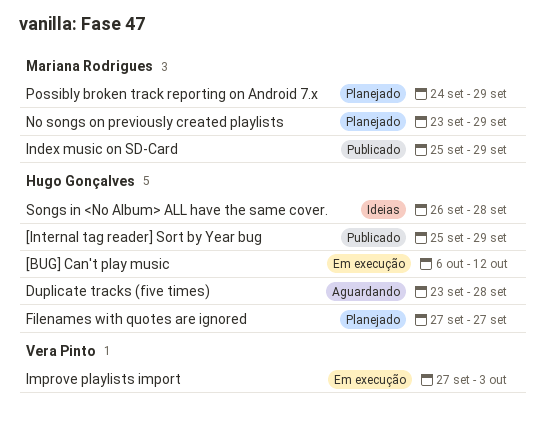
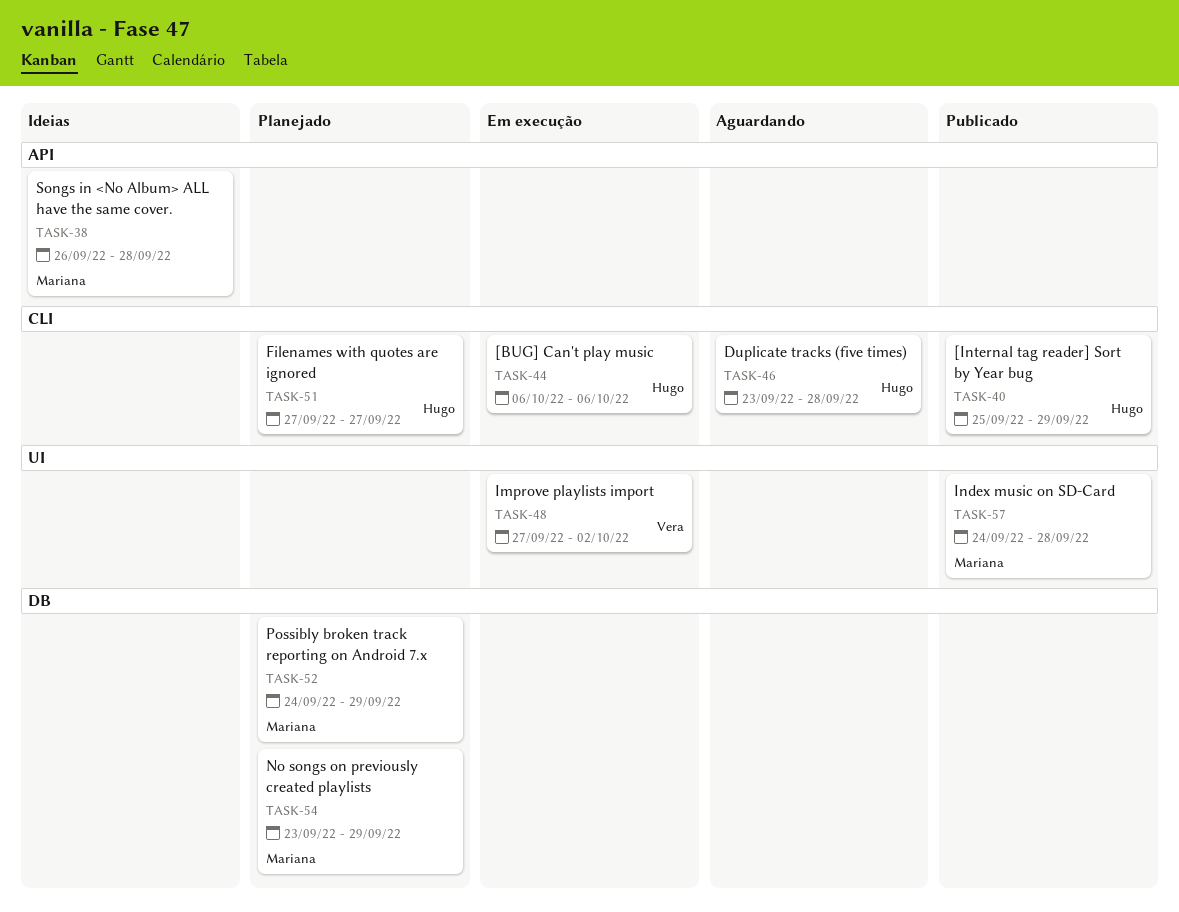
[BUG] Can't play music, due: Oct 12 -> Oct 6
Improve playlists import, due: Oct 3 -> Oct 2
Index music on SD-Card, start: Sep 25 -> Sep 24
Index music on SD-Card, due: Sep 29 -> Sep 28
Songs in <No Album> ALL have the same cover., owner: Hugo Gonçalves -> Mariana Rodrigues

